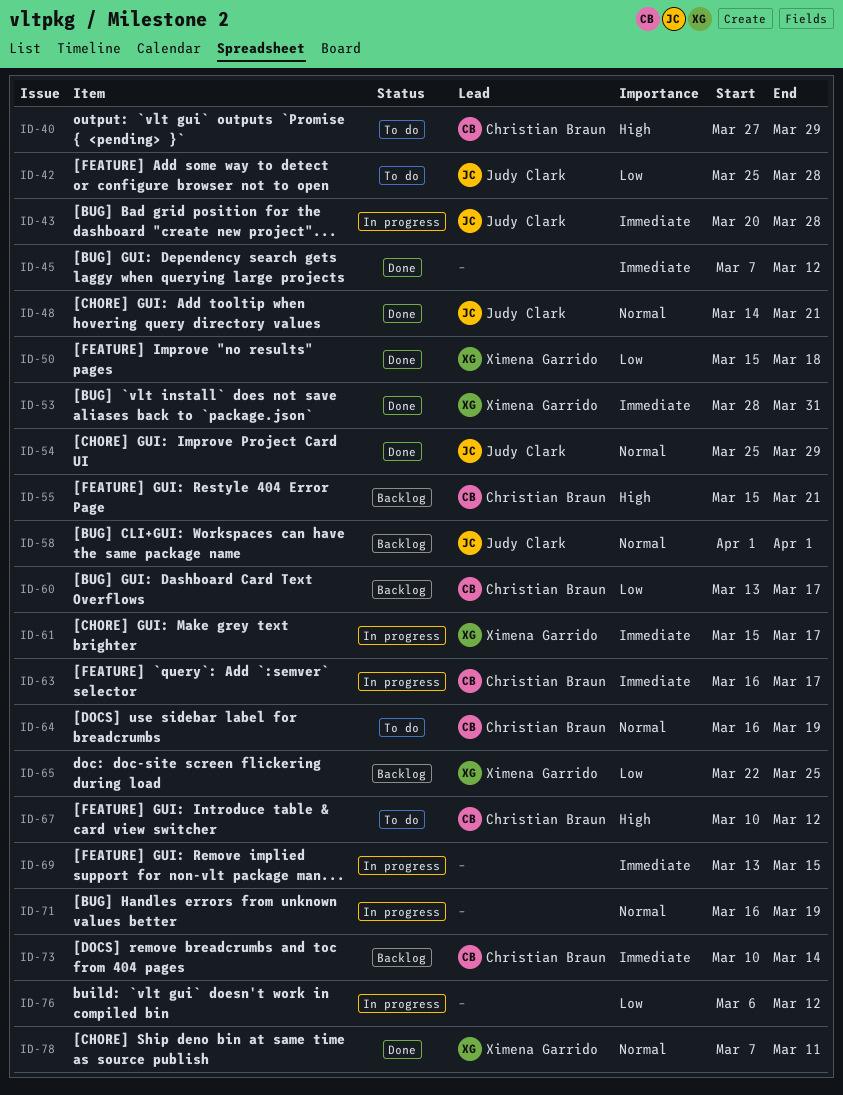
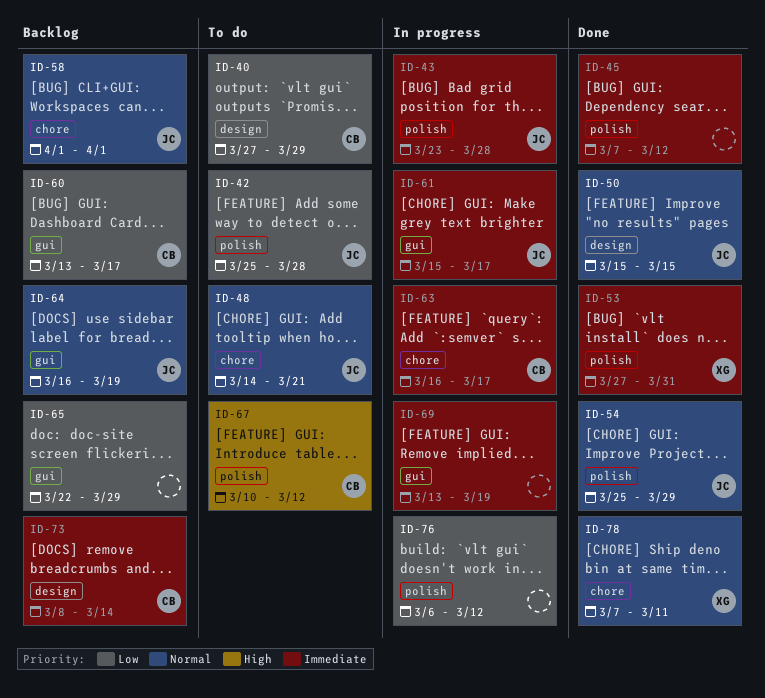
ID-40, priority: High -> Low
ID-43, start: Mar 20 -> Mar 23
ID-48, status: Done -> To do
ID-50, owner: Ximena Garrido -> Judy Clark
ID-50, priority: Low -> Normal
ID-50, due: Mar 18 -> Mar 15
ID-53, start: Mar 28 -> Mar 27
ID-55: present -> none
ID-61, owner: Ximena Garrido -> Judy Clark
ID-64, status: To do -> Backlog
ID-64, owner: Christian Braun -> Judy Clark
ID-65, owner: Ximena Garrido -> none
ID-65, due: Mar 25 -> Mar 29
ID-69, due: Mar 15 -> Mar 19
ID-71: present -> none
ID-73, start: Mar 10 -> Mar 8

